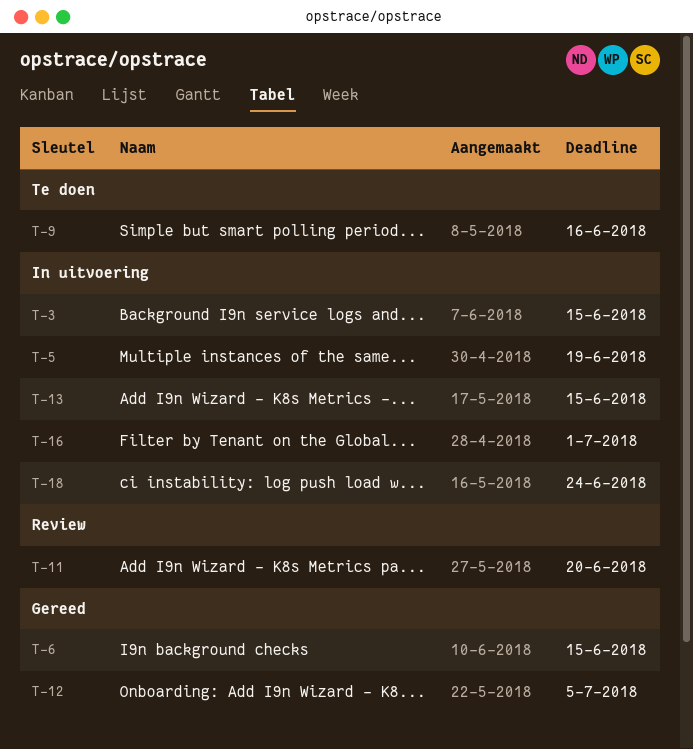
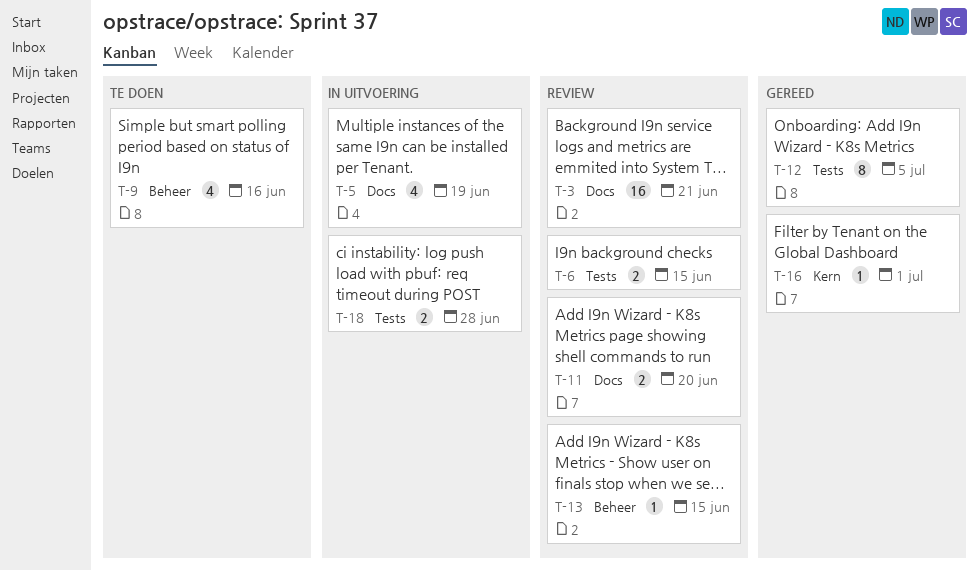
T-3, status: In uitvoering -> Review
T-3, due: Jun 15 -> Jun 21
T-6, status: Gereed -> Review
T-13, status: In uitvoering -> Review
T-16, status: In uitvoering -> Gereed
T-18, due: Jun 24 -> Jun 28

